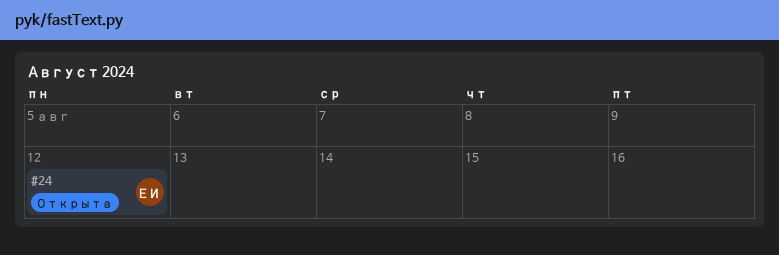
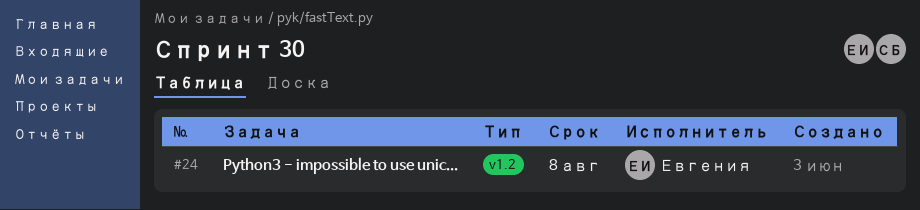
#24, due: Aug 12 -> Aug 8

